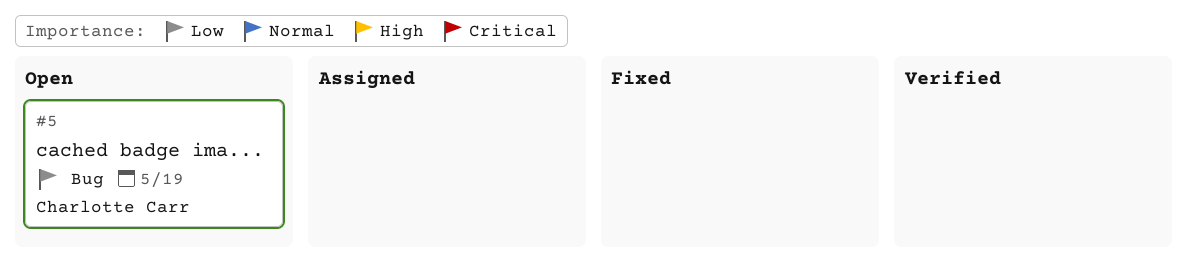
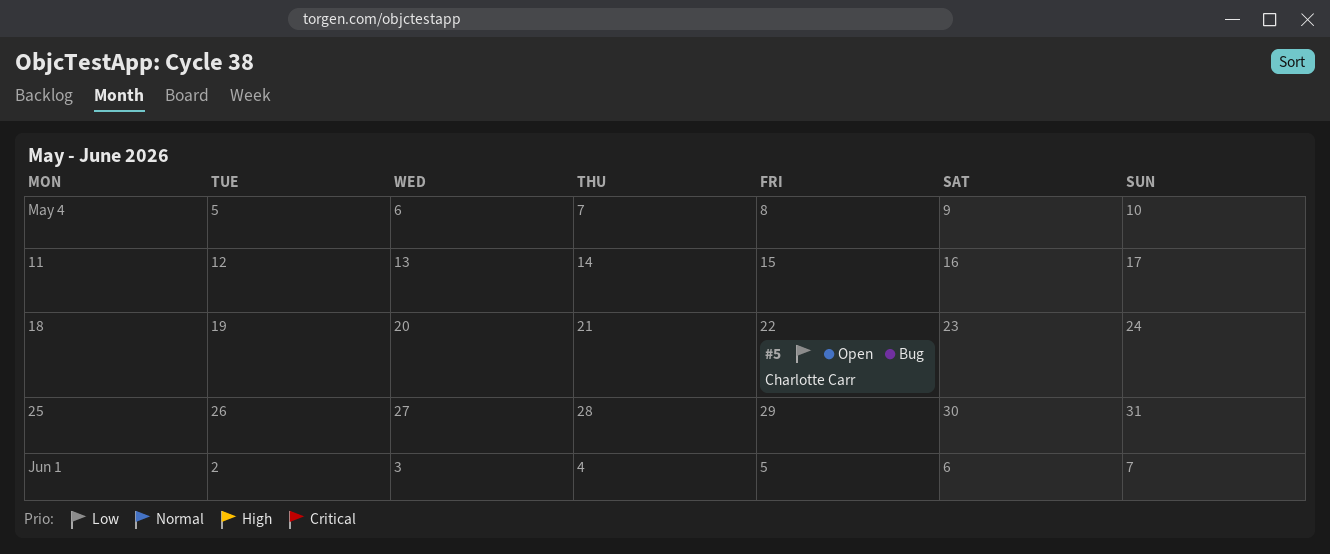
#5, due: May 19 -> May 22

